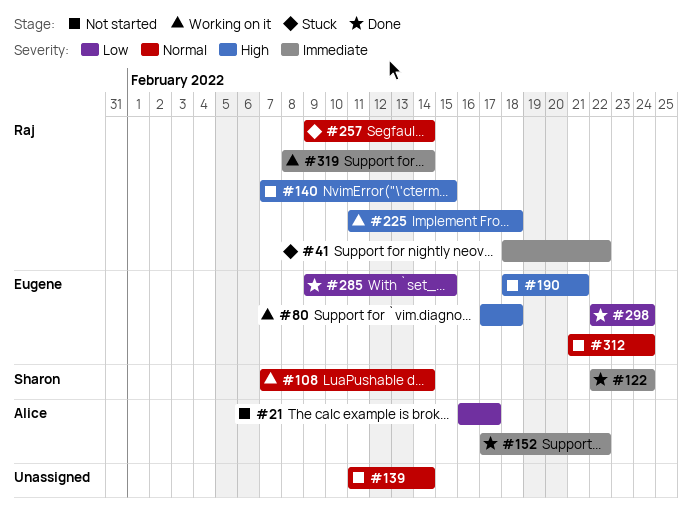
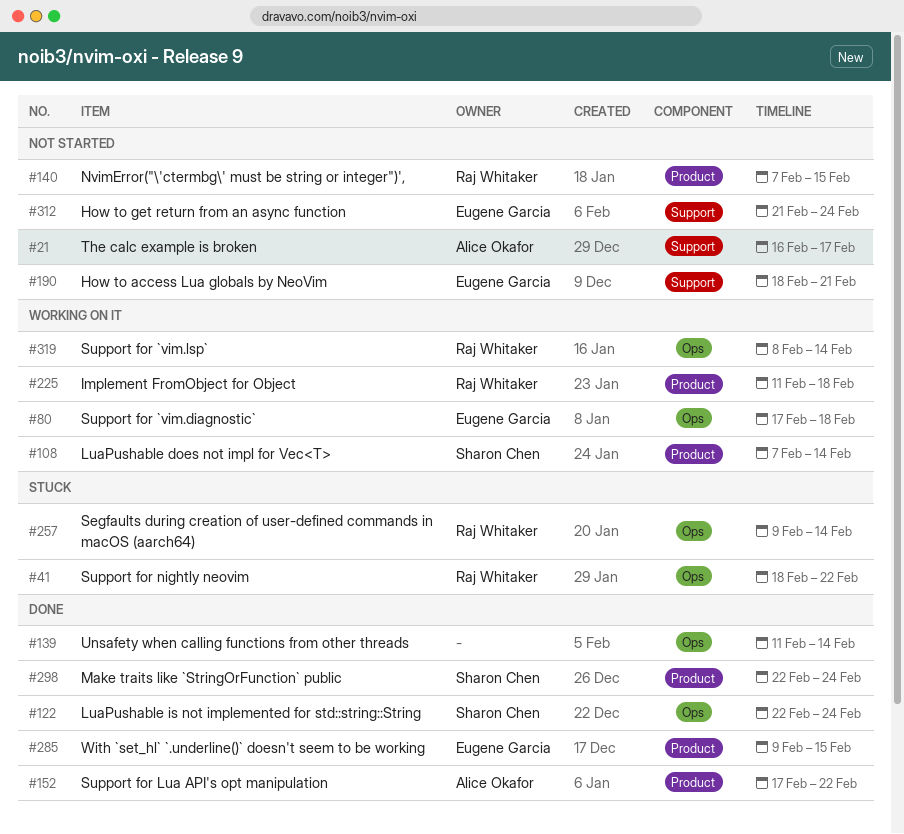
#139, status: Not started -> Done
#298, owner: Eugene Garcia -> Sharon Chen

